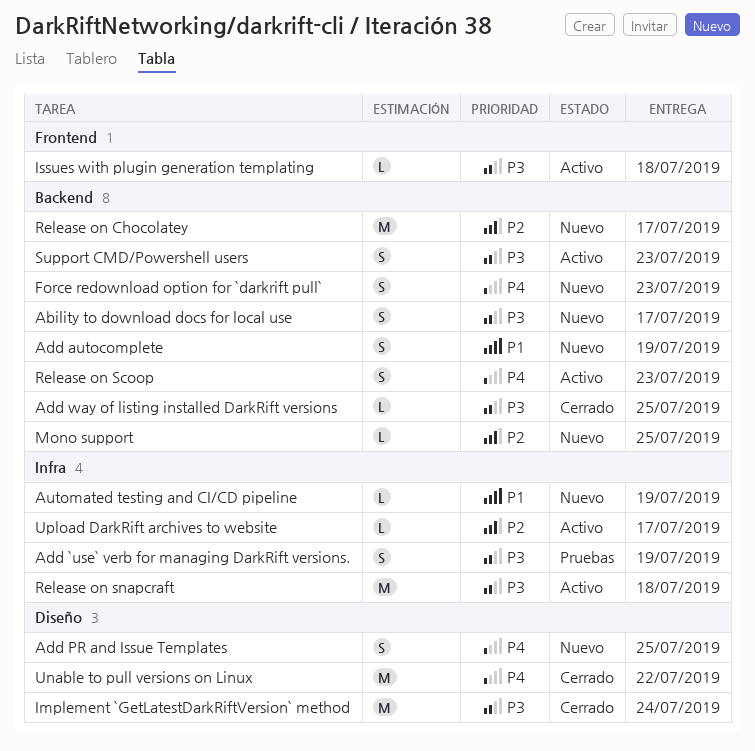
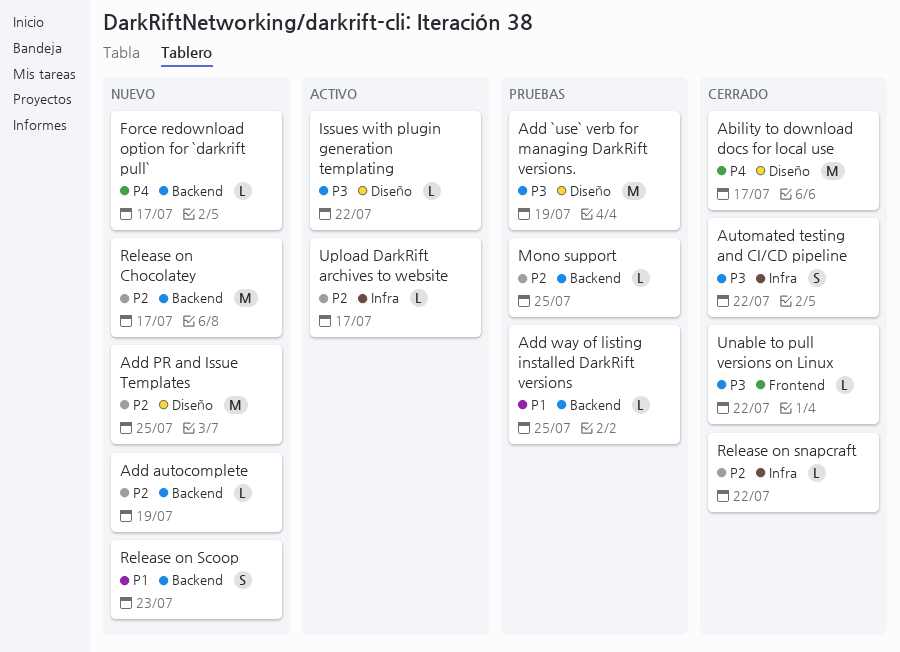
Ability to download docs for local use, status: Nuevo -> Cerrado
Ability to download docs for local use, priority: P3 -> P4
Ability to download docs for local use, label: Backend -> Diseño
Ability to download docs for local use, estimate: S -> M
Add `use` verb for managing DarkRift versions., label: Infra -> Diseño
Add `use` verb for managing DarkRift versions., estimate: S -> M
Add autocomplete, priority: P1 -> P2
Add autocomplete, estimate: S -> L
Add PR and Issue Templates, priority: P4 -> P2
Add PR and Issue Templates, estimate: S -> M
Add way of listing installed DarkRift versions, status: Cerrado -> Pruebas
Add way of listing installed DarkRift versions, priority: P3 -> P1
Automated testing and CI/CD pipeline, status: Nuevo -> Cerrado
Automated testing and CI/CD pipeline, priority: P1 -> P3
Automated testing and CI/CD pipeline, estimate: L -> S
Automated testing and CI/CD pipeline, due: Jul 19 -> Jul 22
Force redownload option for `darkrift pull`, estimate: S -> L
Force redownload option for `darkrift pull`, due: Jul 23 -> Jul 17
Implement `GetLatestDarkRiftVersion` method: present -> none
Issues with plugin generation templating, label: Frontend -> Diseño
Issues with plugin generation templating, due: Jul 18 -> Jul 22
Mono support, status: Nuevo -> Pruebas
Release on Scoop, status: Activo -> Nuevo
Release on Scoop, priority: P4 -> P1
Release on snapcraft, status: Activo -> Cerrado
Release on snapcraft, priority: P3 -> P2
Release on snapcraft, estimate: M -> L
Release on snapcraft, due: Jul 18 -> Jul 22
Support CMD/Powershell users: present -> none
Unable to pull versions on Linux, priority: P4 -> P3
Unable to pull versions on Linux, label: Diseño -> Frontend
Unable to pull versions on Linux, estimate: M -> L

